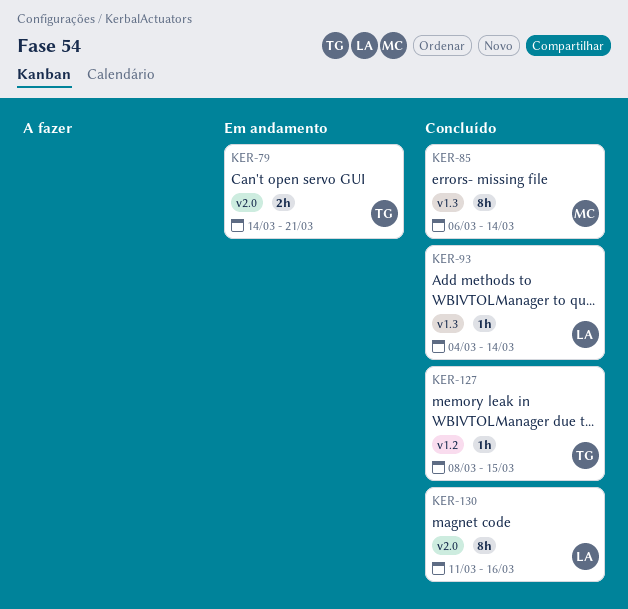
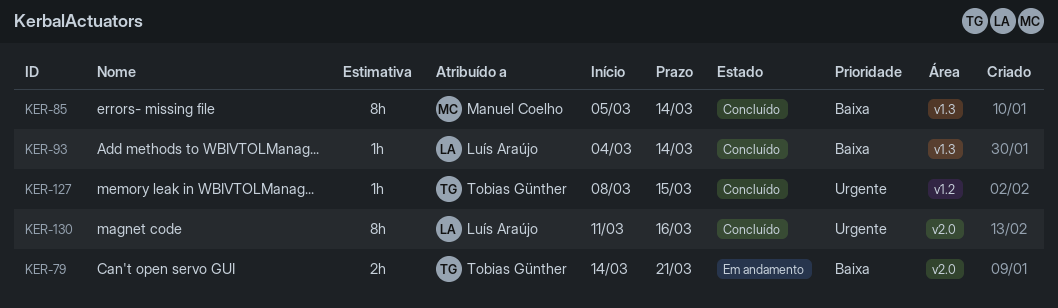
KER-85, start: Mar 6 -> Mar 5

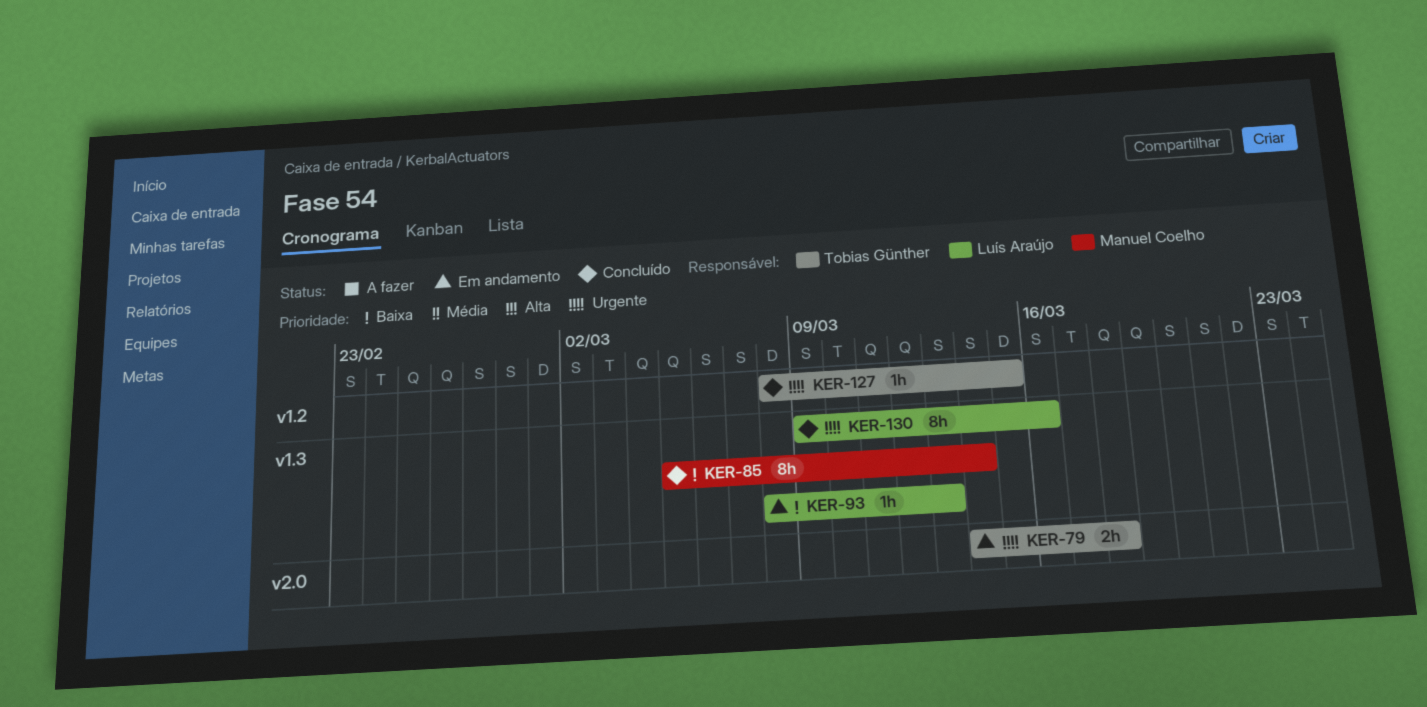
KER-79, priority: Baixa -> Urgente
KER-79, due: Mar 21 -> Mar 18
KER-93, status: Concluído -> Em andamento
KER-93, start: Mar 4 -> Mar 8
KER-93, due: Mar 14 -> Mar 13
KER-130, label: v2.0 -> v1.3
KER-130, start: Mar 11 -> Mar 9

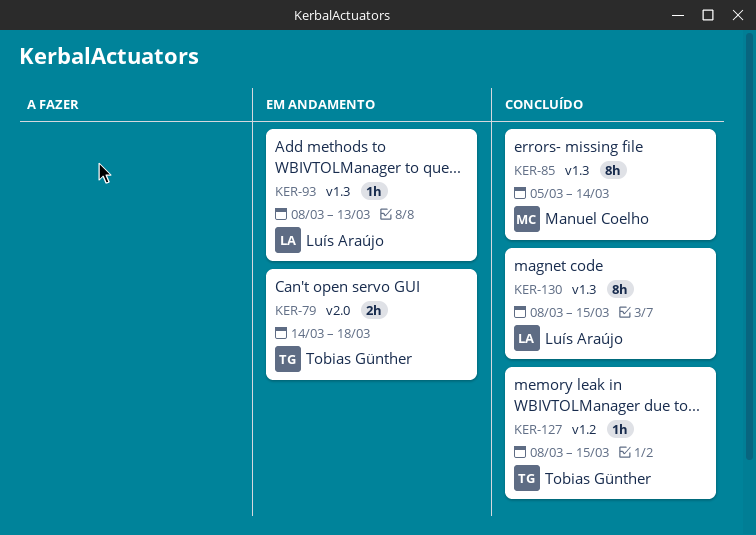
KER-130, start: Mar 9 -> Mar 8
KER-130, due: Mar 16 -> Mar 15

